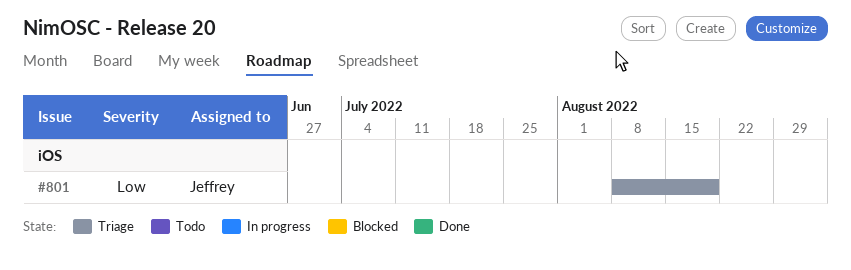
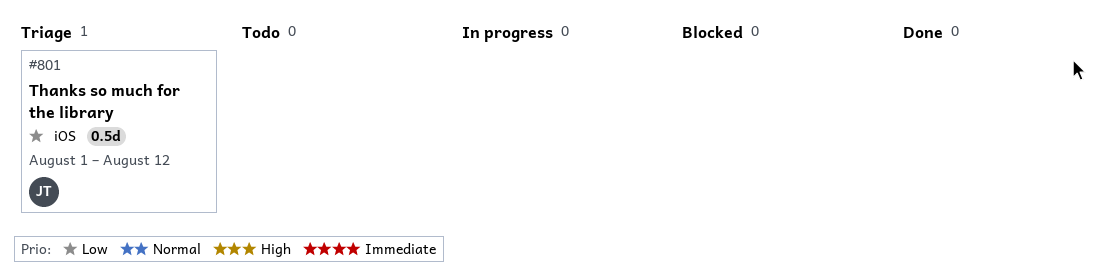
#801, start: Aug 8 -> Aug 1
#801, due: Aug 19 -> Aug 12

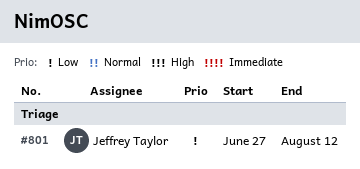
#801, start: Aug 1 -> Jun 27

